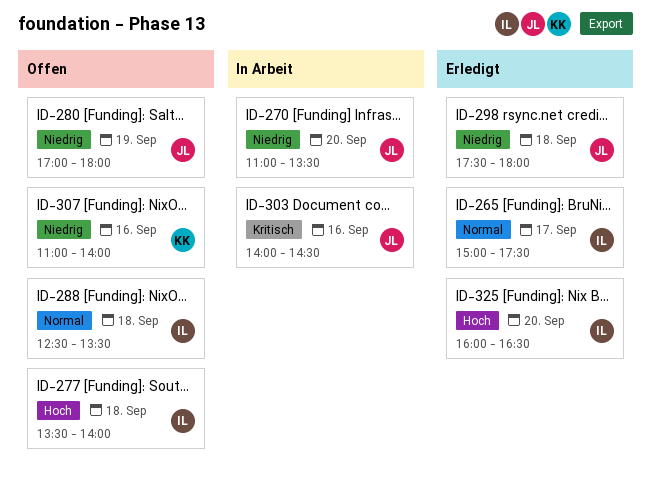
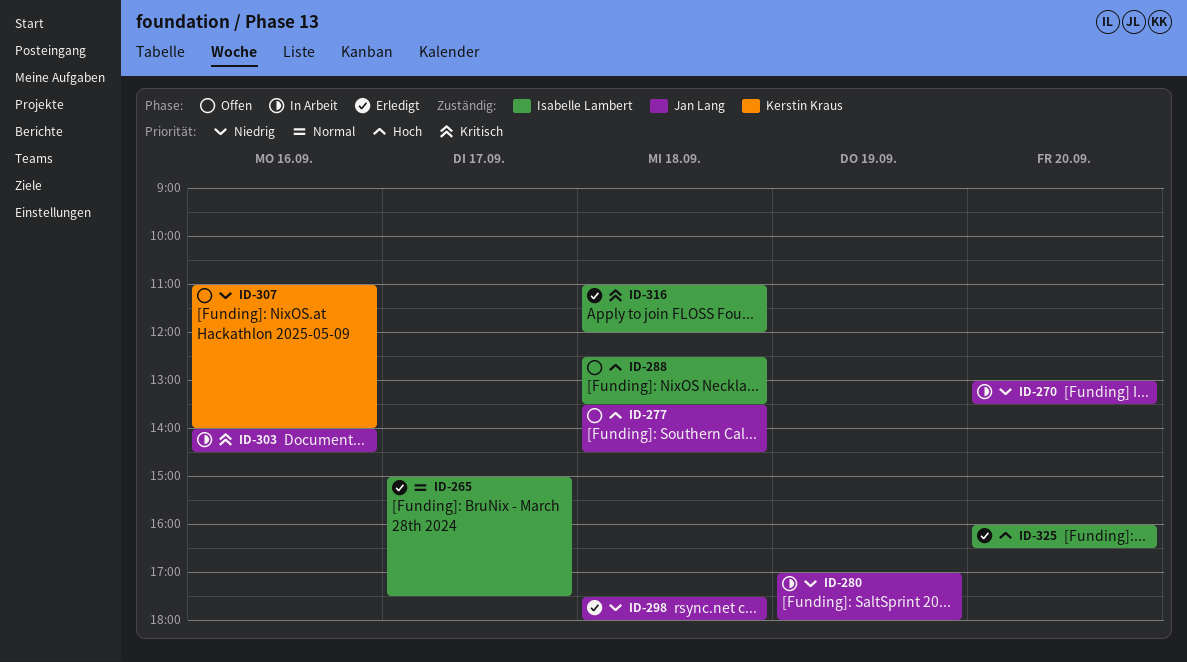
ID-270, begins: 11:00 -> 13:00
ID-277, owner: Isabelle Lambert -> Jan Lang
ID-277, ends: 14:00 -> 14:30
ID-280, status: Offen -> In Arbeit
ID-288, priority: Normal -> Hoch
ID-316: none -> present

